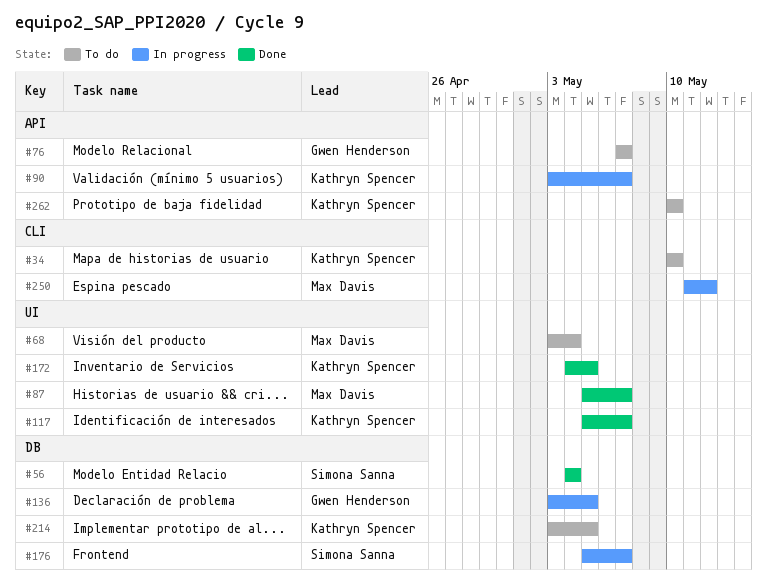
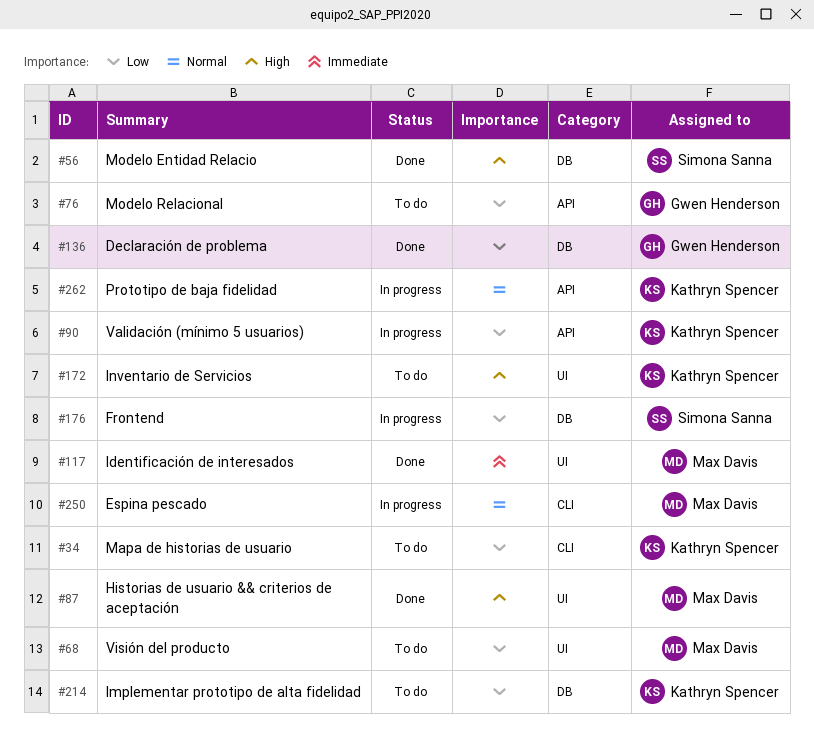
#117, owner: Kathryn Spencer -> Max Davis
#136, status: In progress -> Done
#172, status: Done -> To do
#262, status: To do -> In progress

